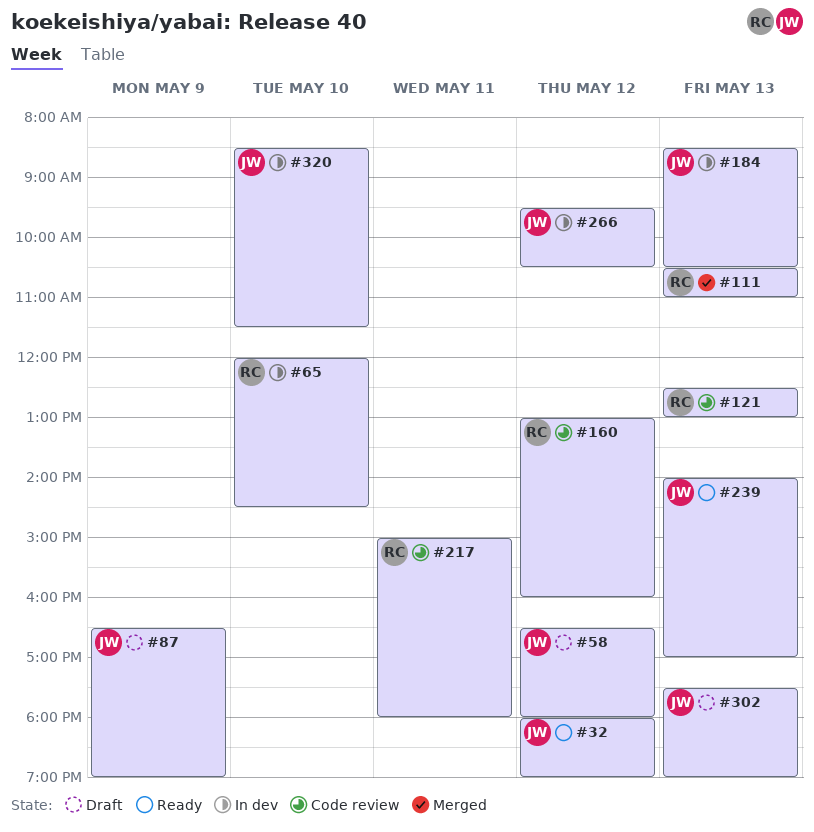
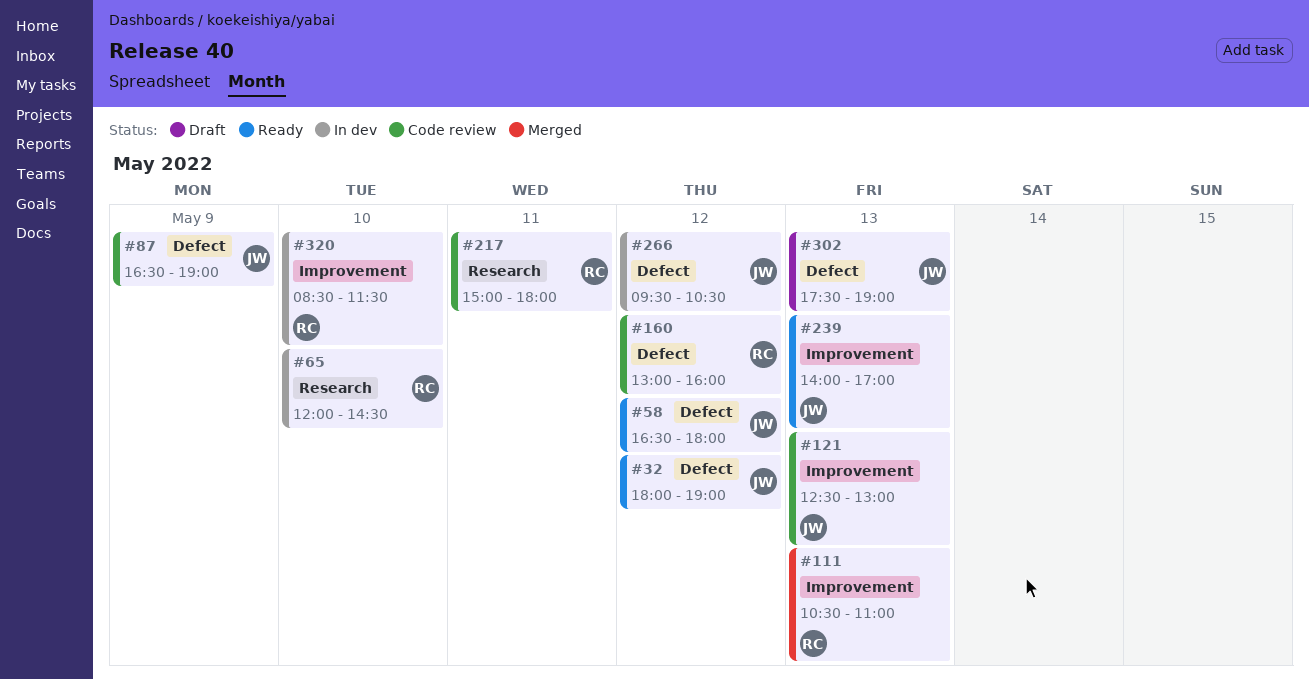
#58, status: Draft -> Ready
#87, status: Draft -> Code review
#121, owner: RC -> JW
#184: present -> none
#320, owner: JW -> RC

